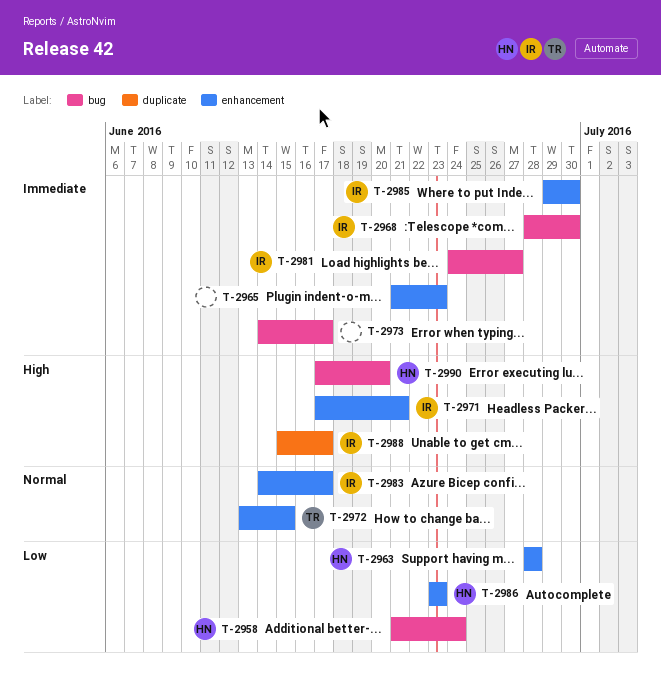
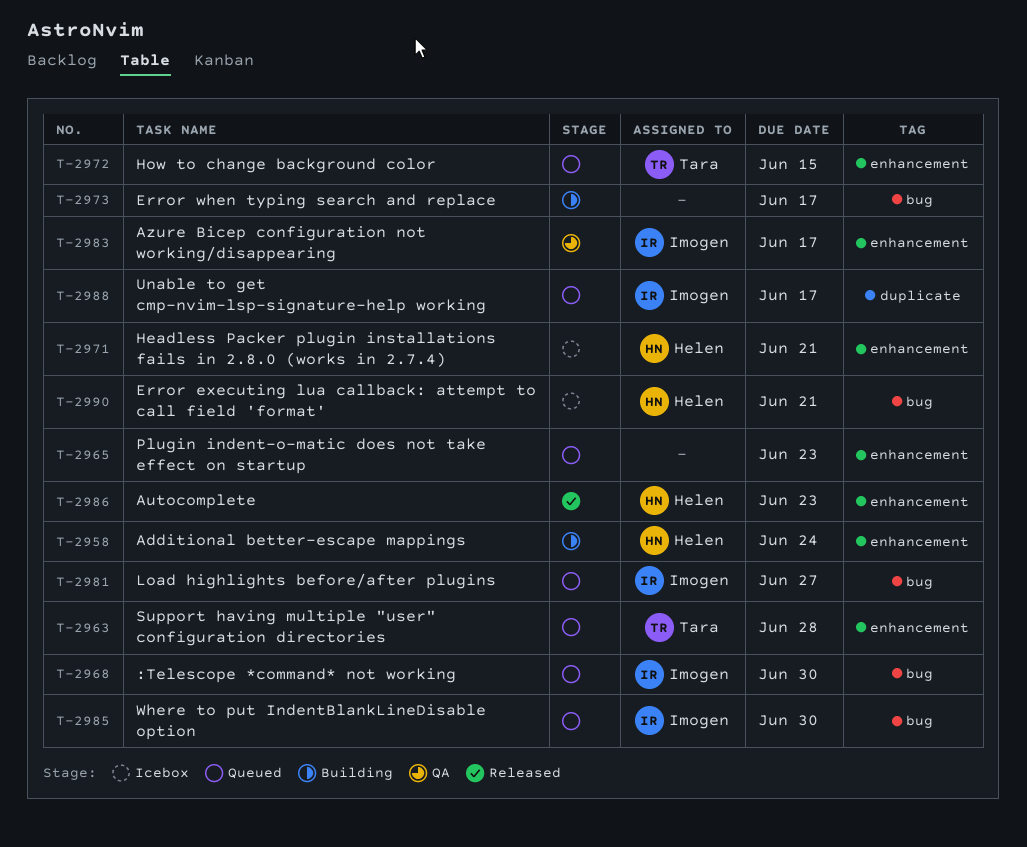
T-2958, label: bug -> enhancement
T-2963, owner: Helen -> Tara
T-2971, owner: Imogen -> Helen
T-2985, label: enhancement -> bug
T-2990, due: Jun 20 -> Jun 21

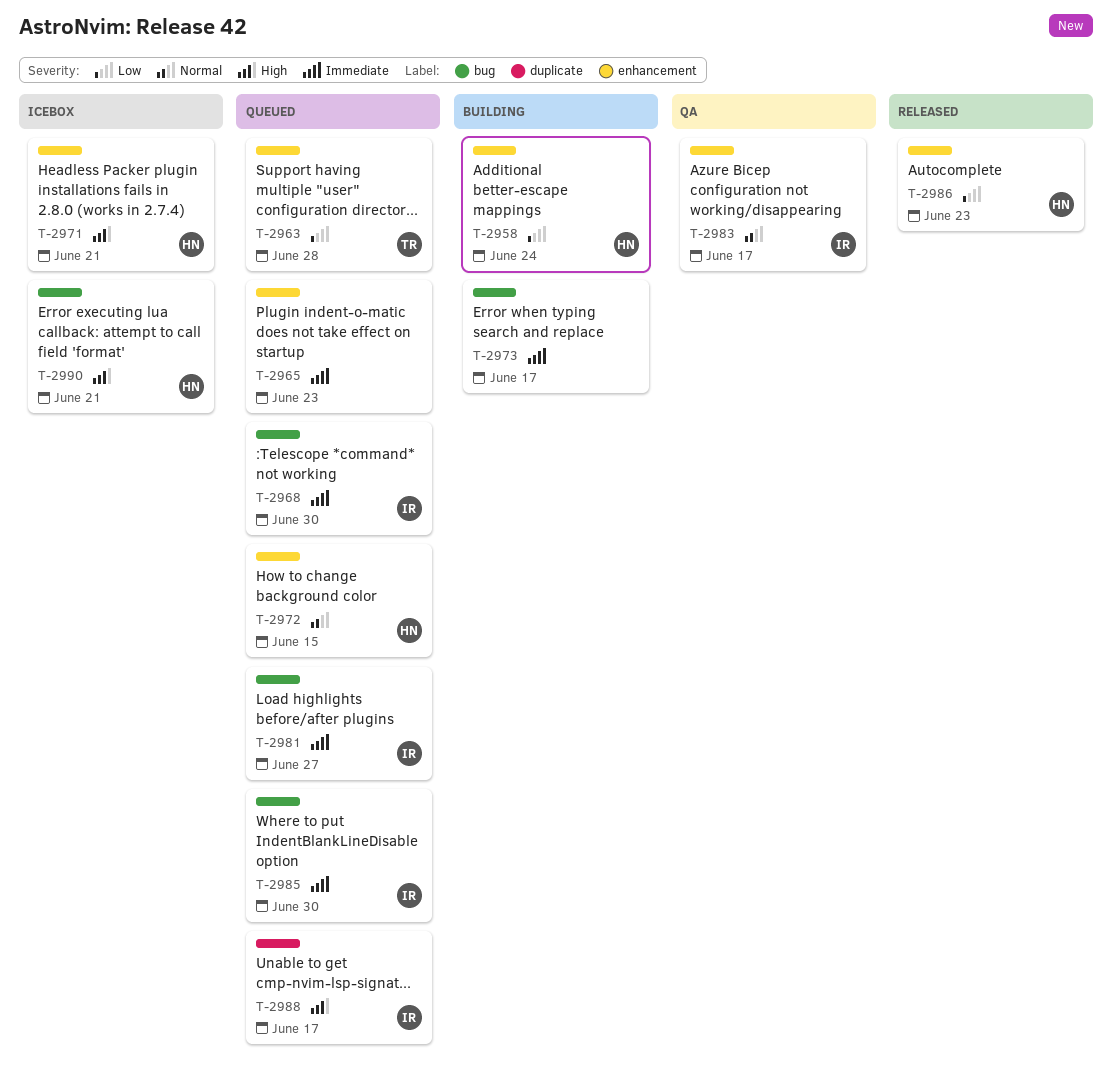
T-2972, owner: Tara -> Helen

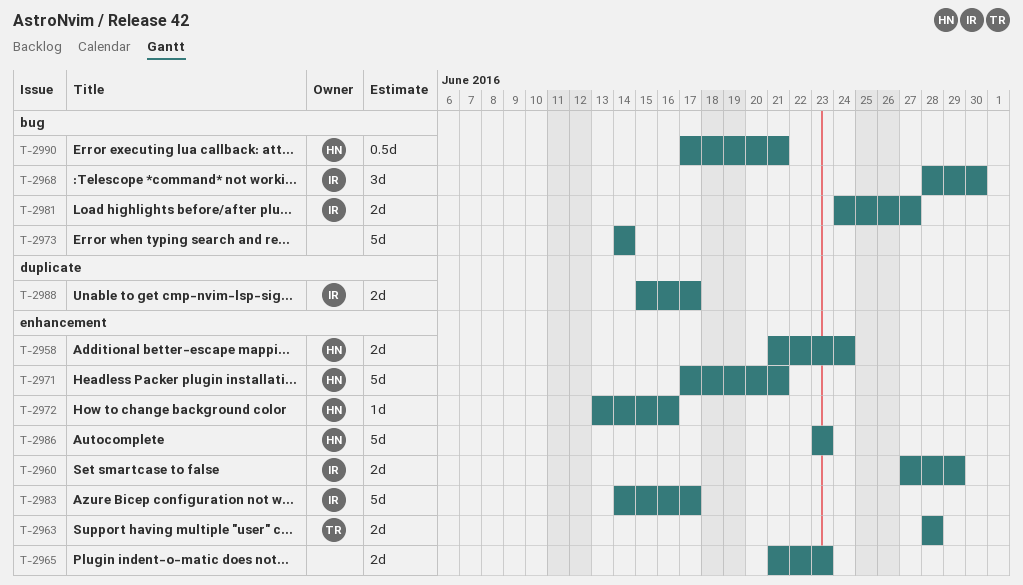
T-2960: none -> present
T-2972, due: Jun 15 -> Jun 16
T-2973, due: Jun 17 -> Jun 14
T-2985: present -> none

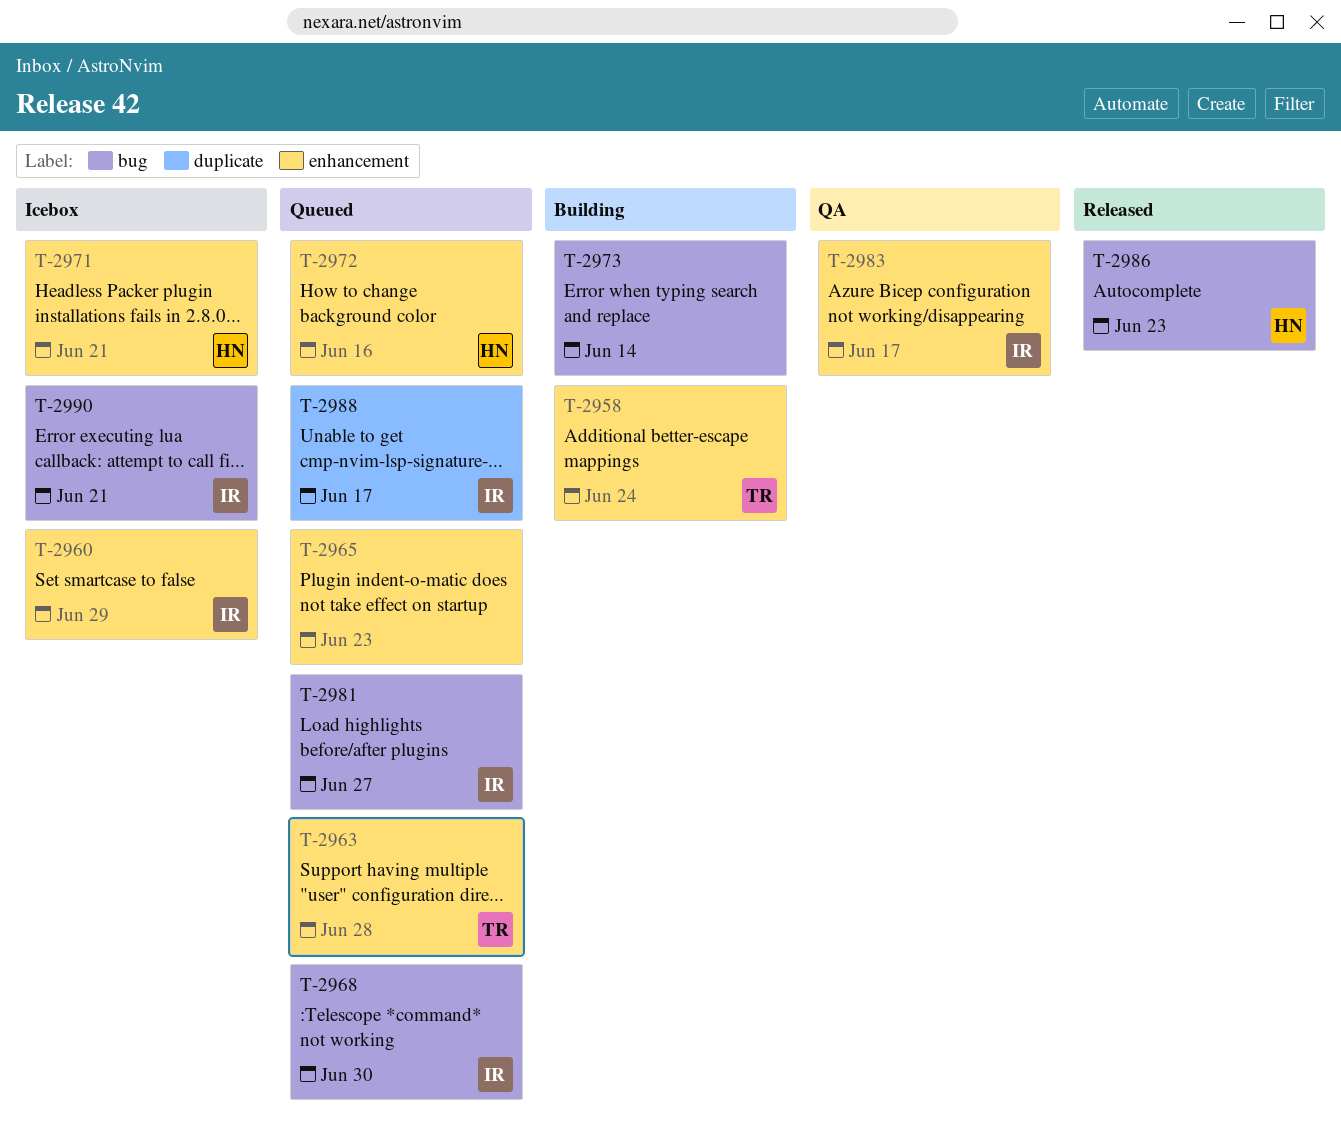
T-2958, owner: HN -> TR
T-2986, label: enhancement -> bug
T-2990, owner: HN -> IR

